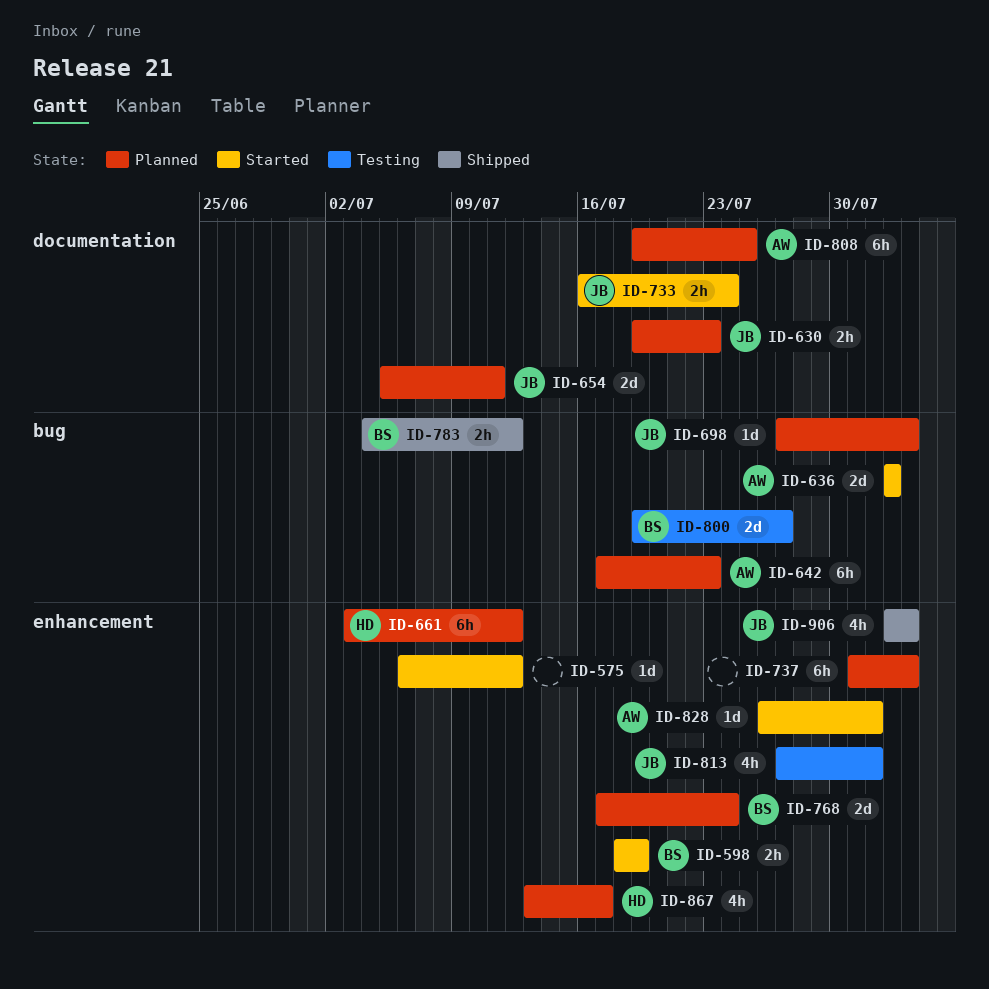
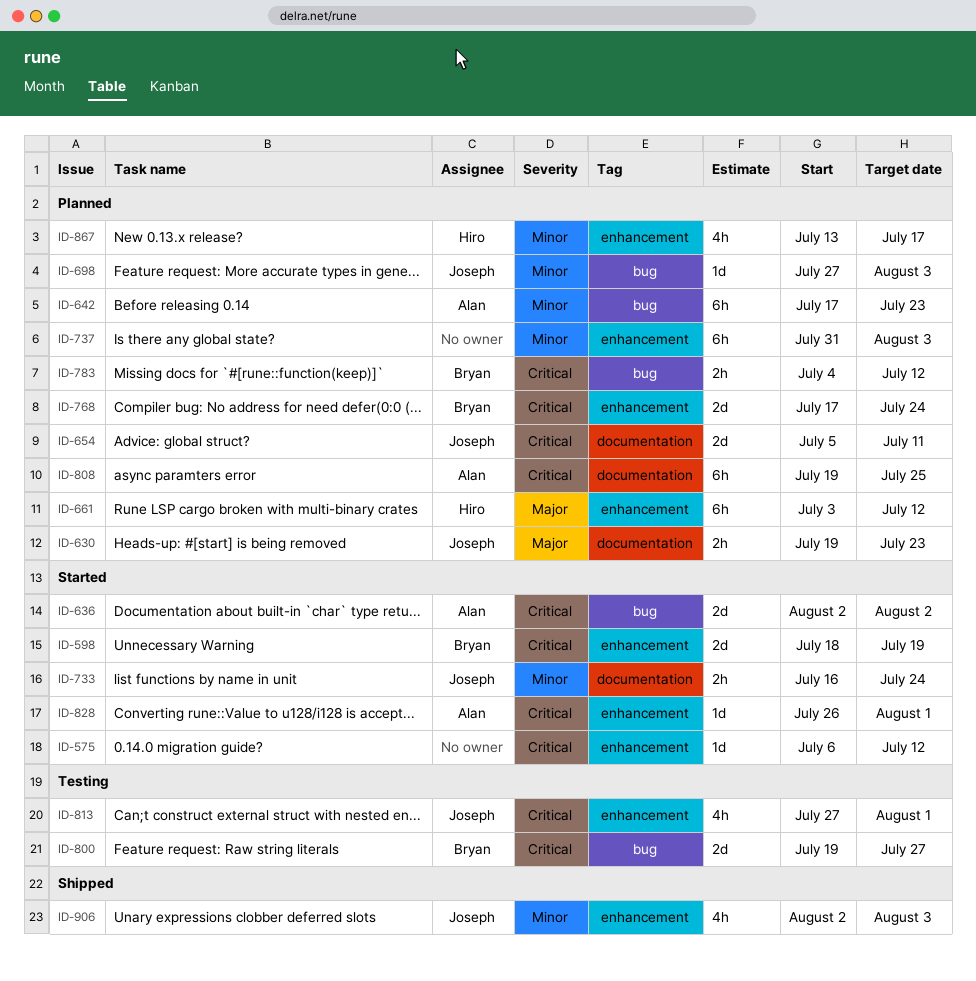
ID-598, estimate: 2h -> 2d
ID-783, status: Shipped -> Planned

